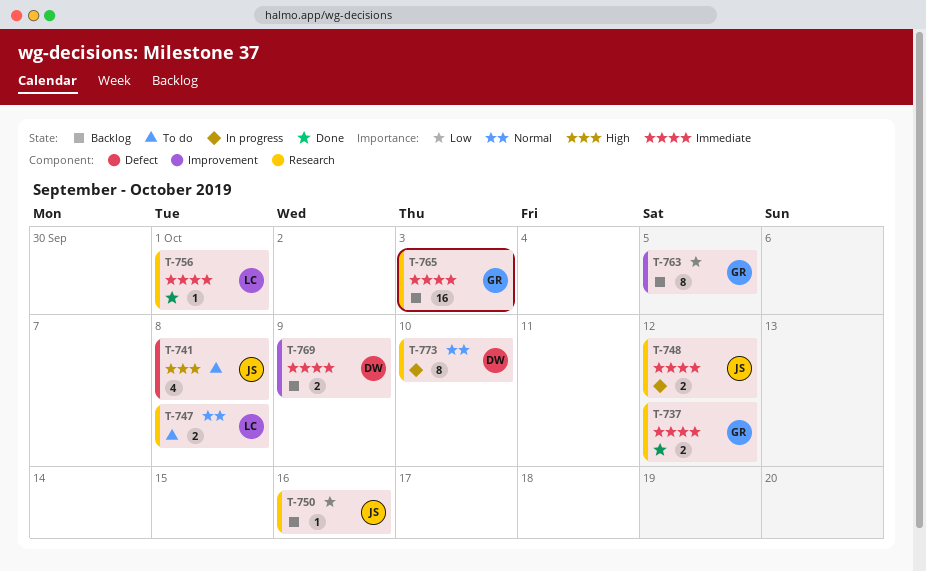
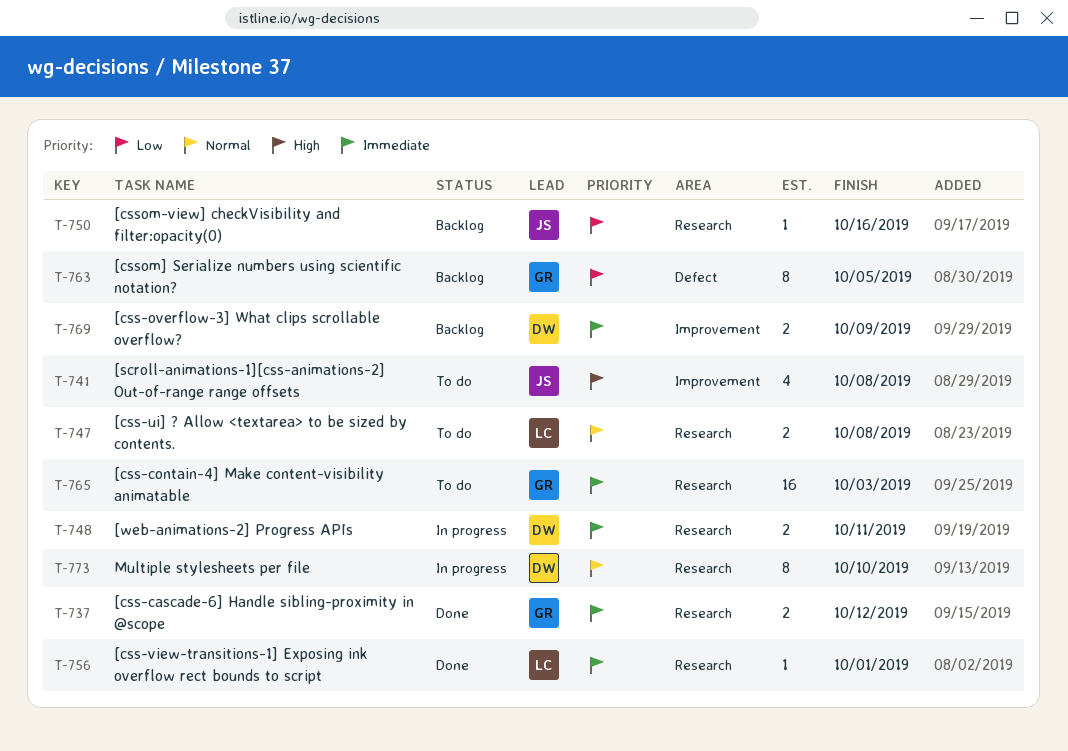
T-741, label: Defect -> Improvement
T-748, owner: JS -> DW
T-748, due: Oct 12 -> Oct 11
T-763, label: Improvement -> Defect
T-765, status: Backlog -> To do

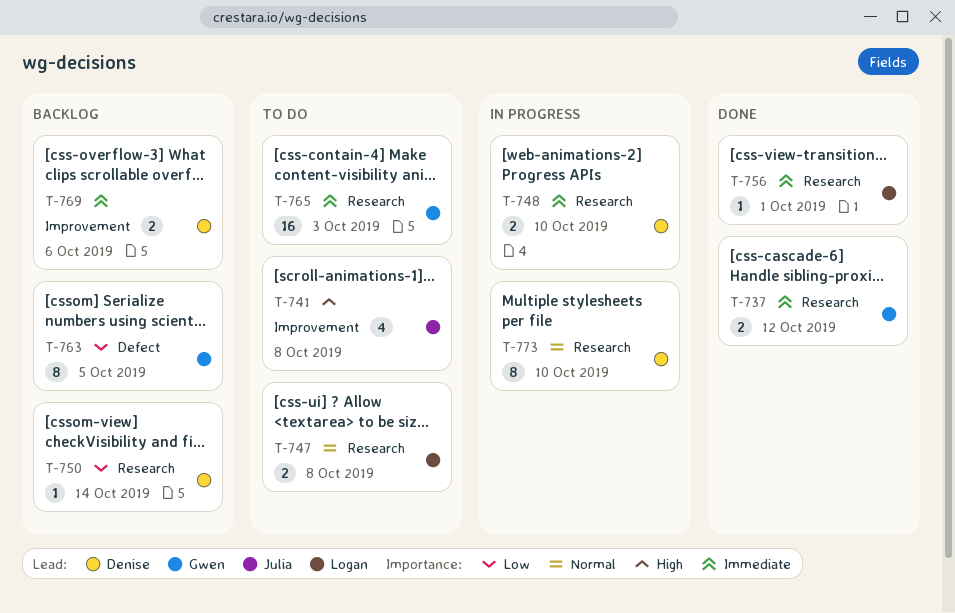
T-748, due: Oct 11 -> Oct 10
T-750, owner: Julia -> Denise
T-750, due: Oct 16 -> Oct 14
T-769, due: Oct 9 -> Oct 6

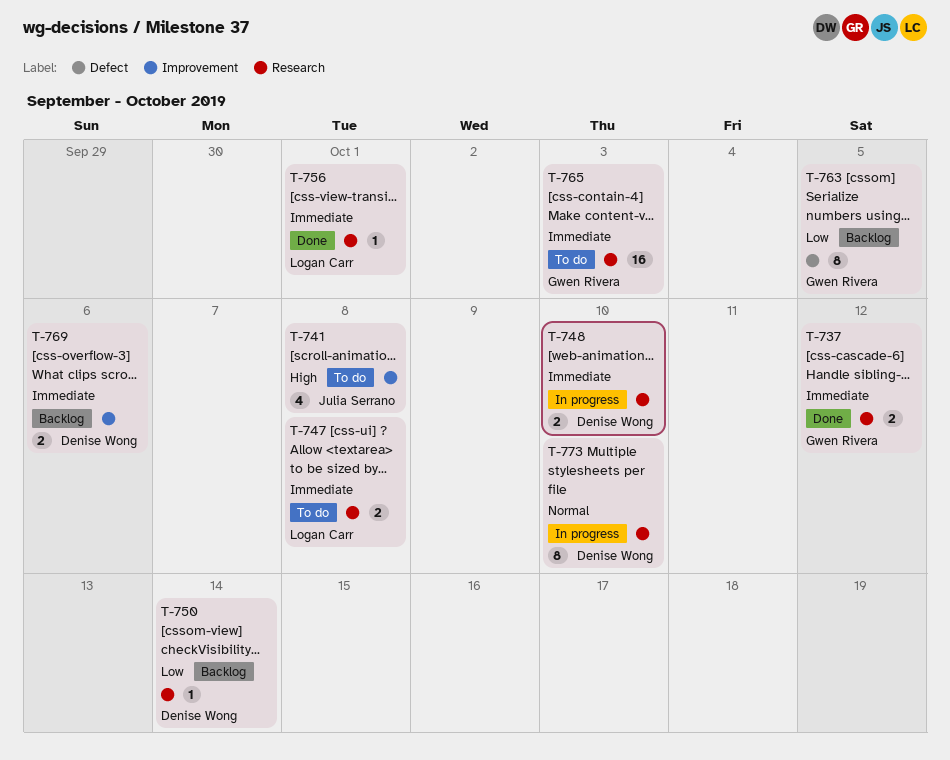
T-747, priority: Normal -> Immediate

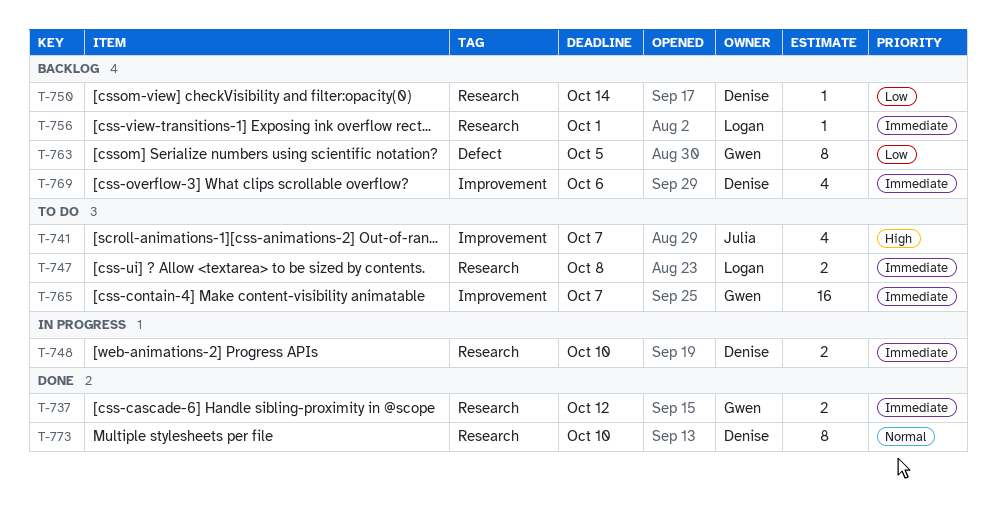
T-741, due: Oct 8 -> Oct 7
T-756, status: Done -> Backlog
T-765, label: Research -> Improvement
T-765, due: Oct 3 -> Oct 7
T-769, estimate: 2 -> 4
T-773, status: In progress -> Done

